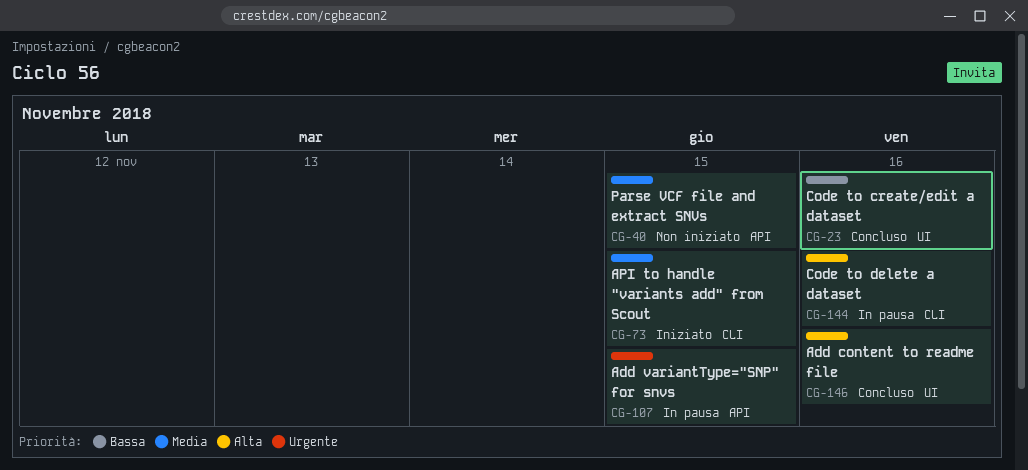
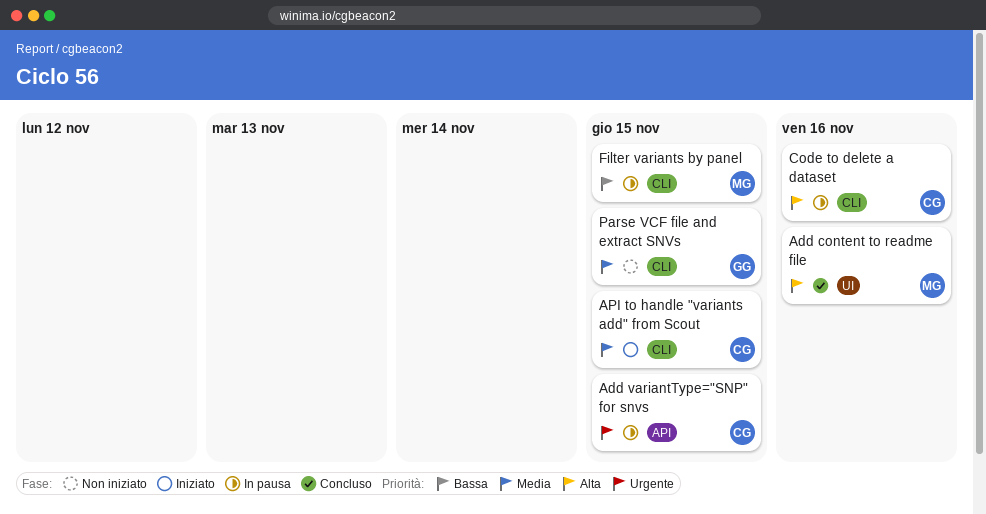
Code to create/edit a dataset: present -> none
Filter variants by panel: none -> present
Parse VCF file and extract SNVs, label: API -> CLI

